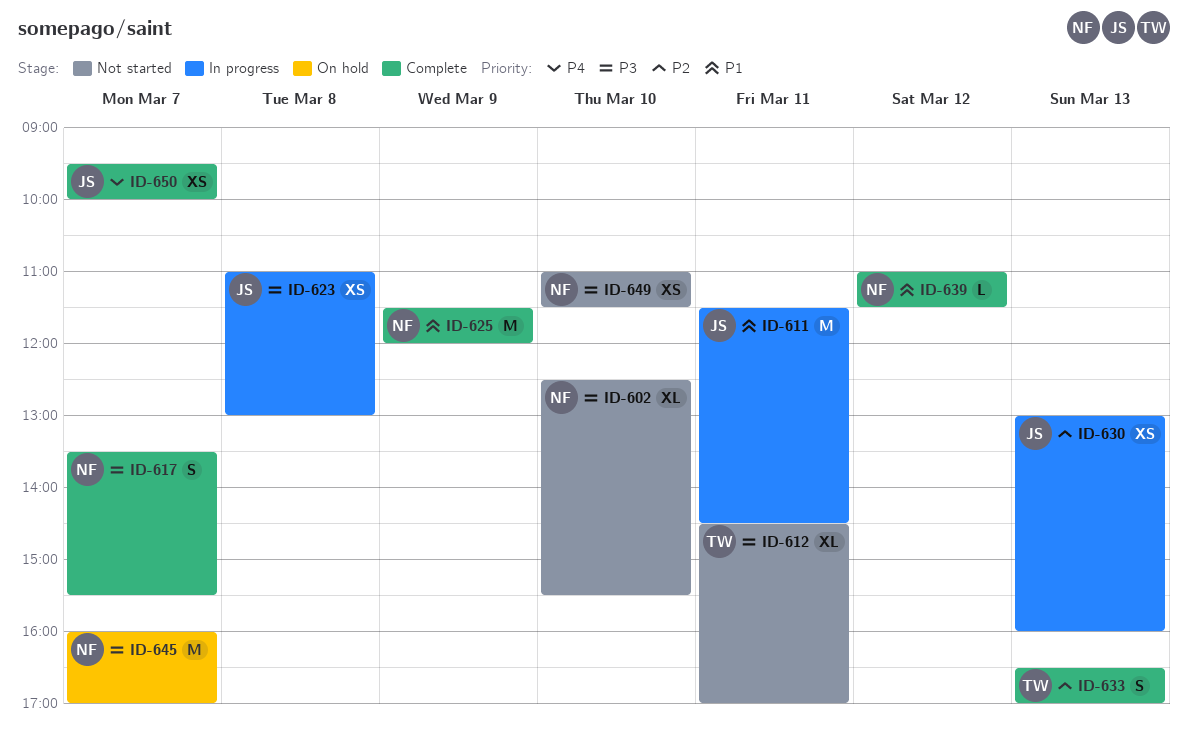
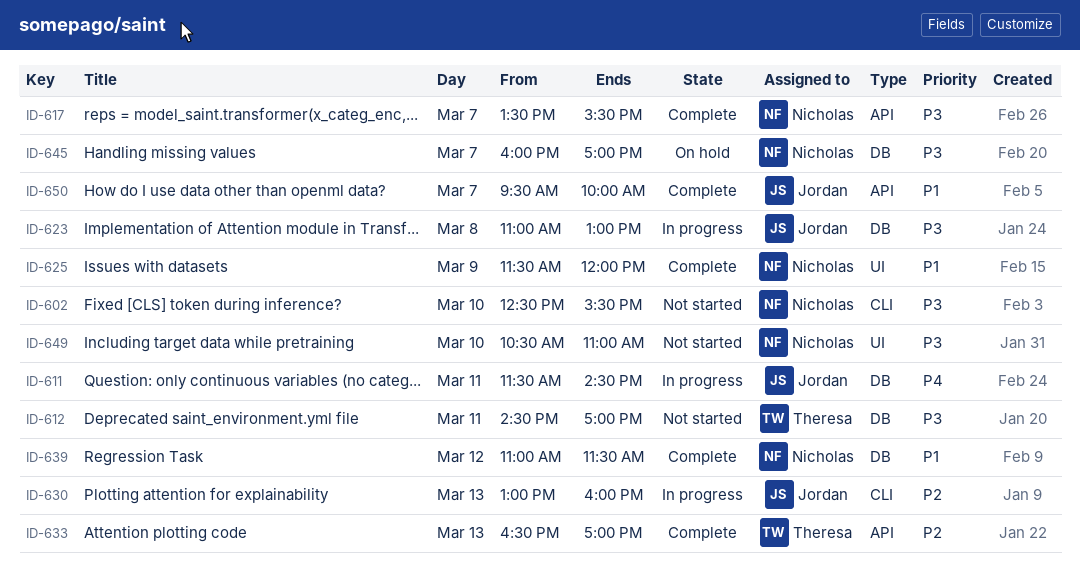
ID-611, priority: P1 -> P4
ID-649, begins: 11:00 -> 10:30
ID-649, ends: 11:30 -> 11:00
ID-650, priority: P4 -> P1

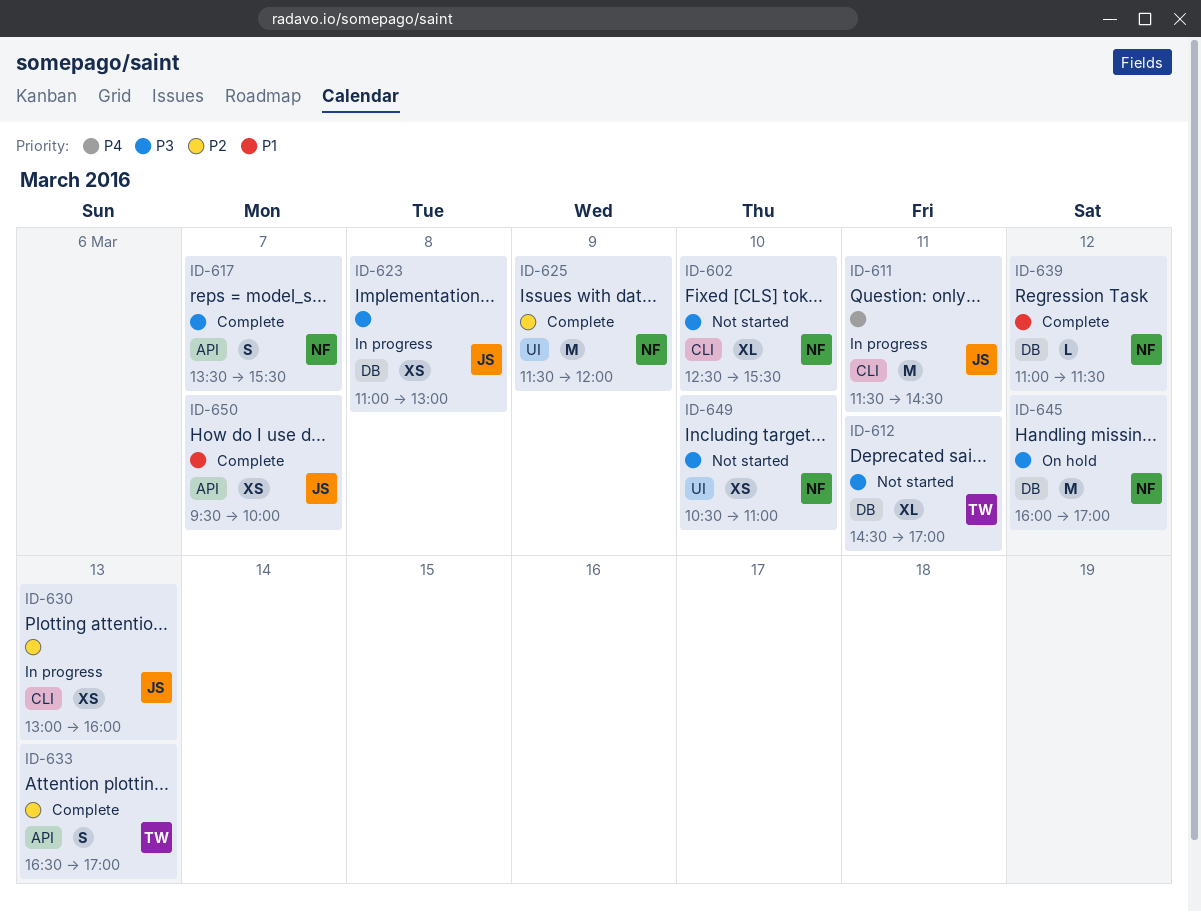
ID-611, label: DB -> CLI
ID-625, priority: P1 -> P2
ID-645, day: Mar 7 -> Mar 12

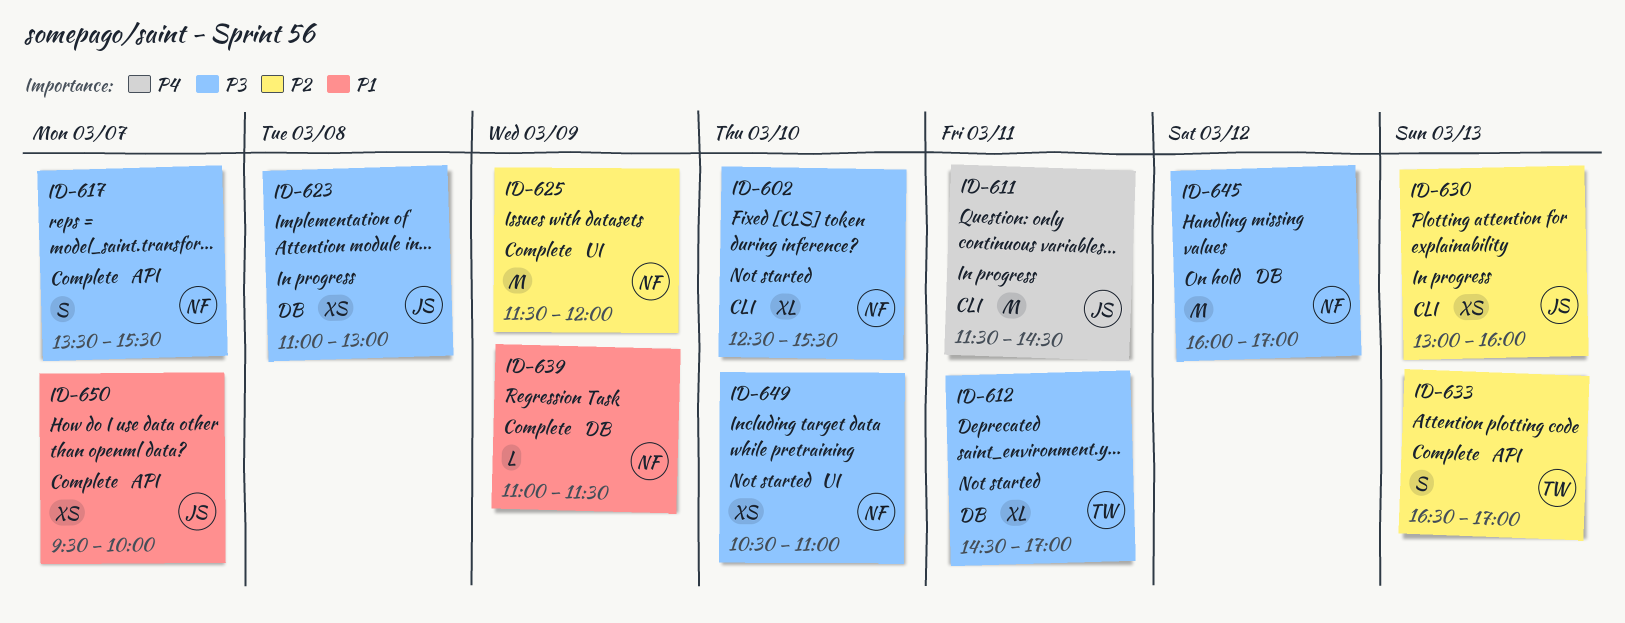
ID-639, day: Mar 12 -> Mar 9

